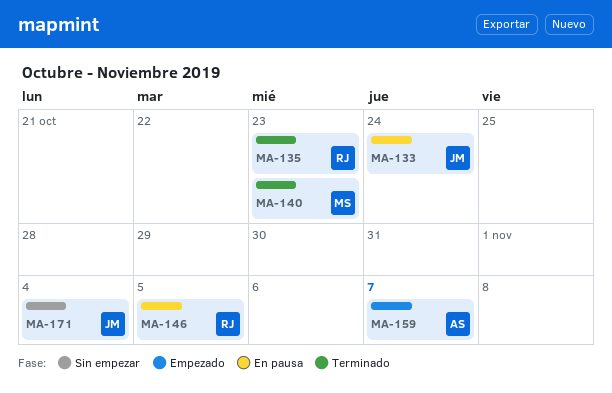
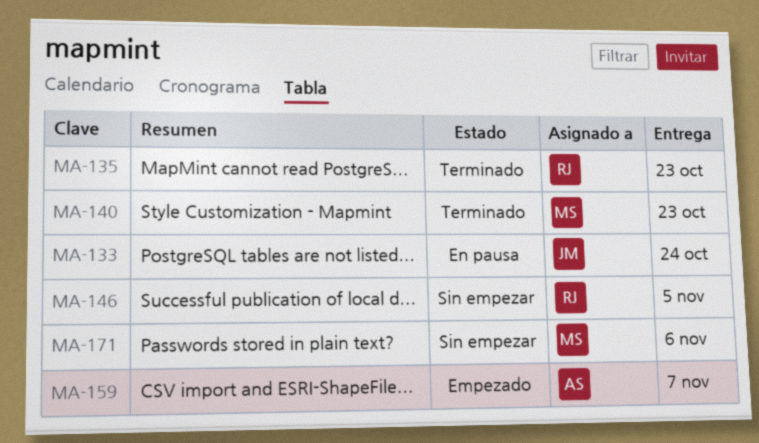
MA-146, status: En pausa -> Sin empezar
MA-171, owner: JM -> MS
MA-171, due: Nov 4 -> Nov 6

